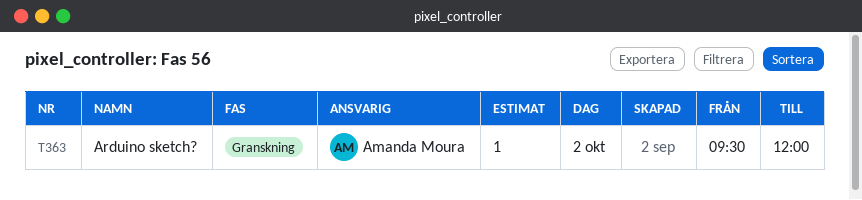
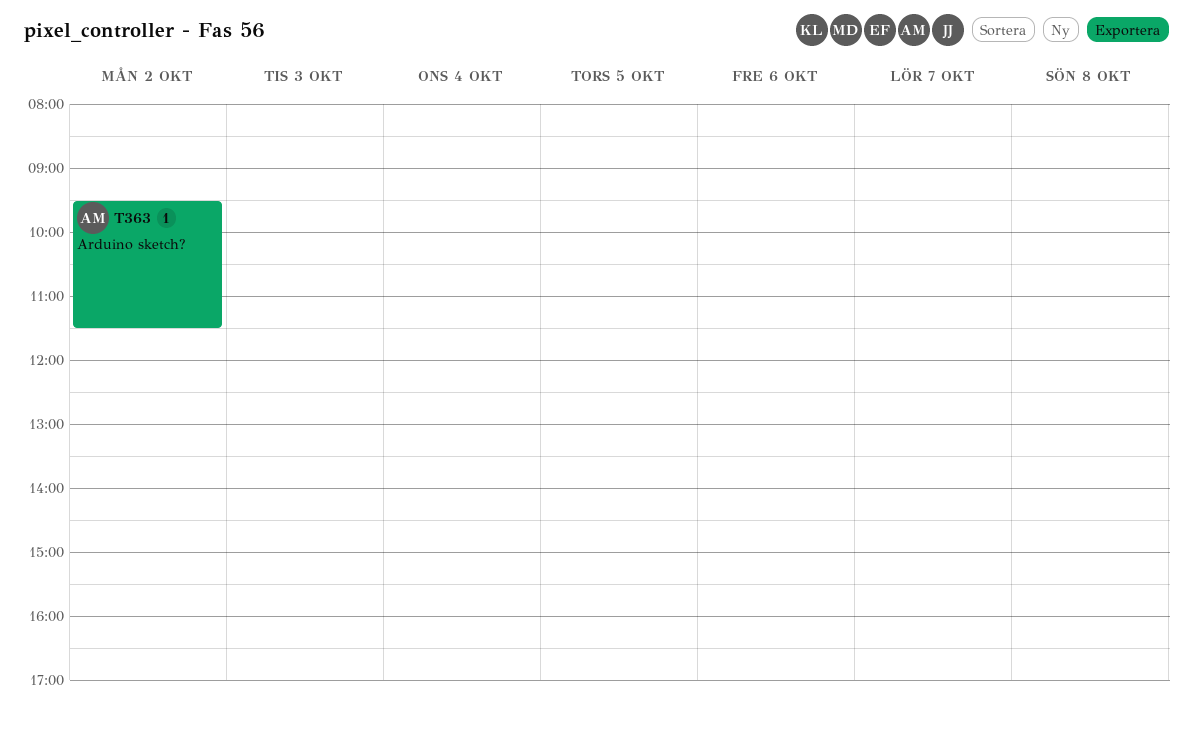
T363, ends: 12:00 -> 11:30

